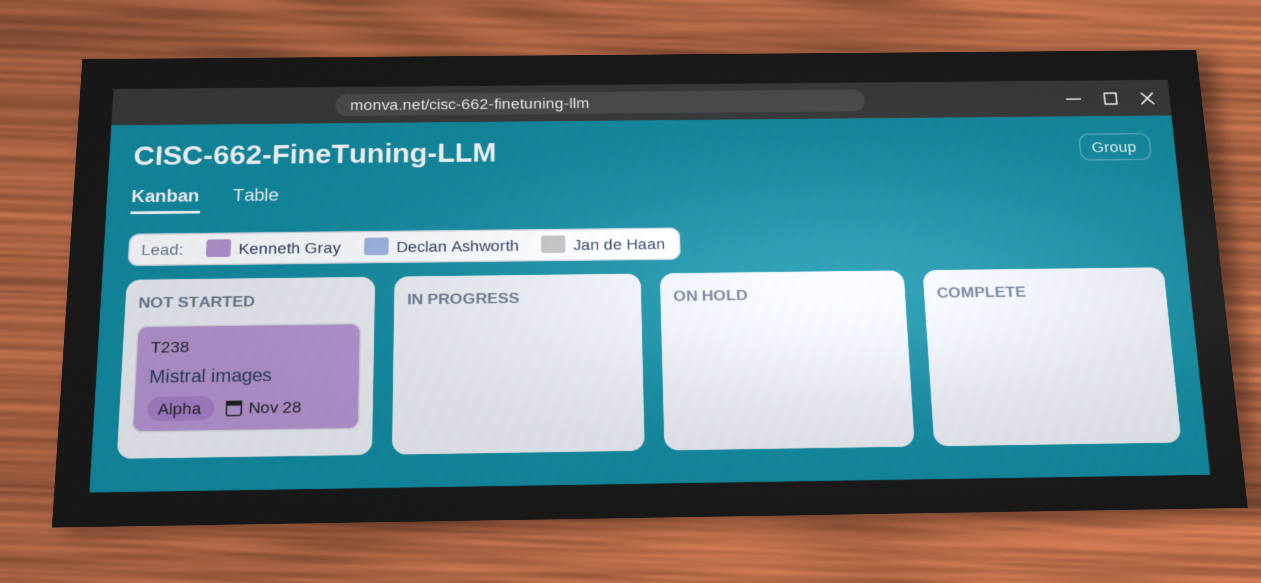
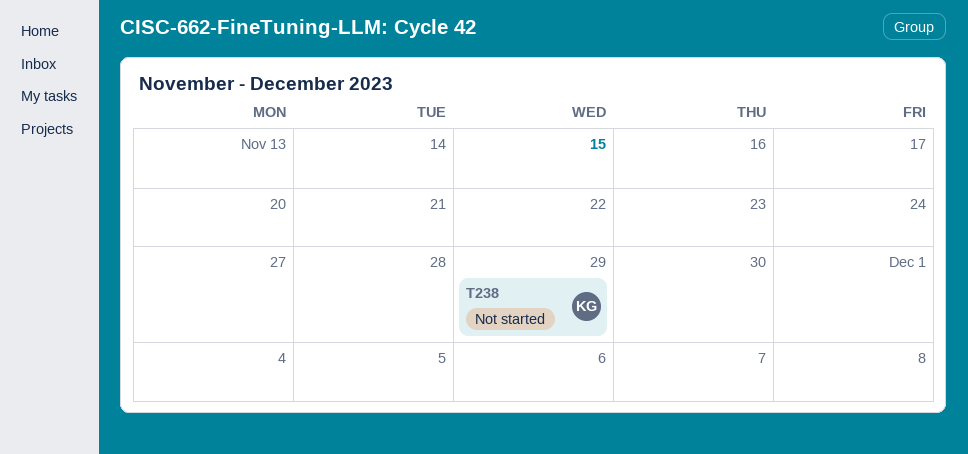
T238, due: Nov 28 -> Nov 29

